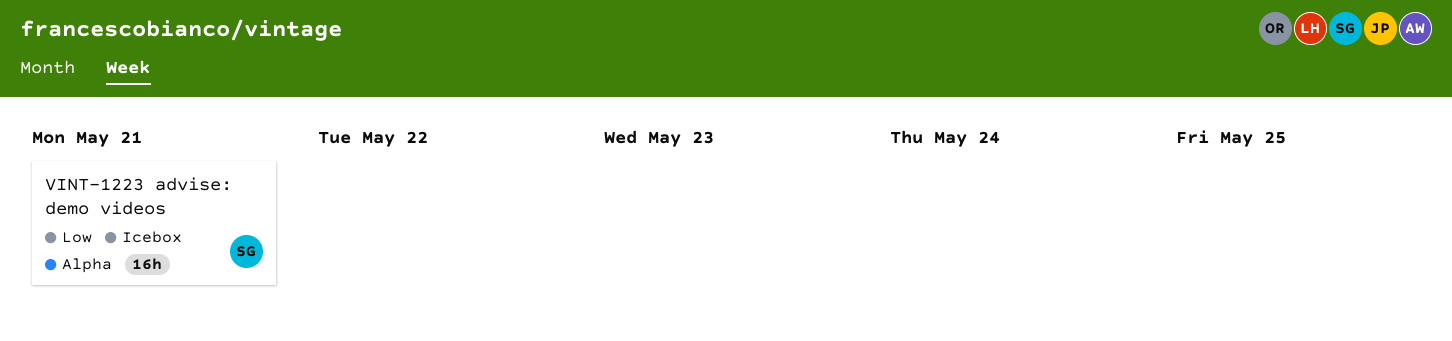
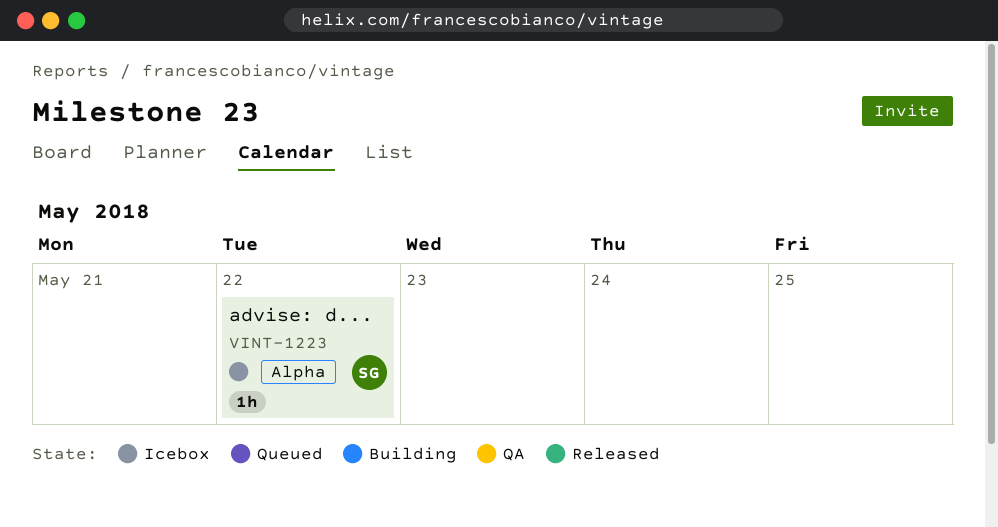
VINT-1223, estimate: 16h -> 1h
VINT-1223, due: May 21 -> May 22

